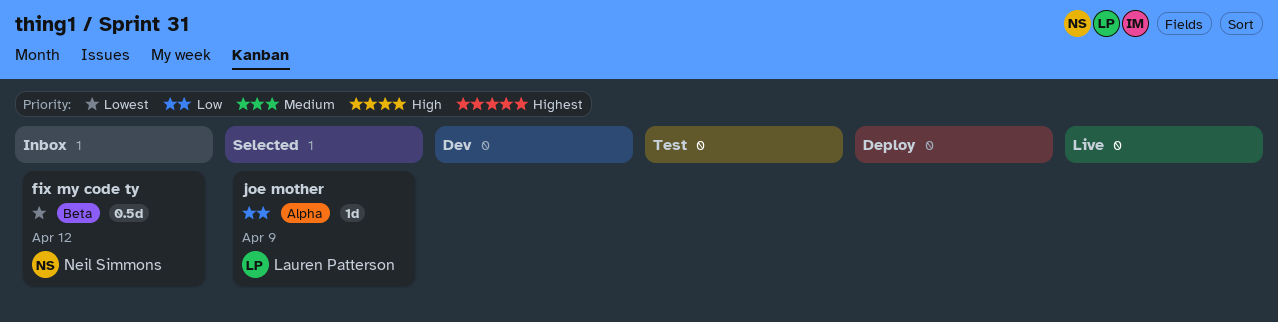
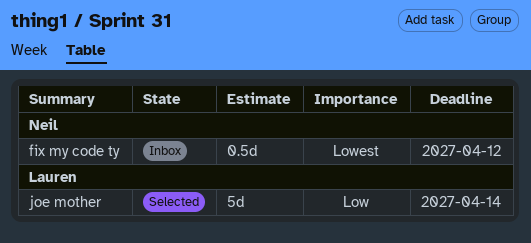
joe mother, estimate: 1d -> 5d
joe mother, due: Apr 9 -> Apr 14

